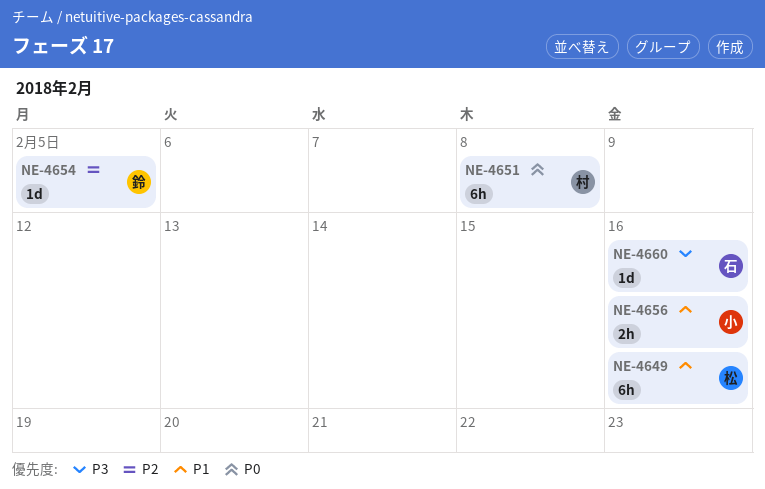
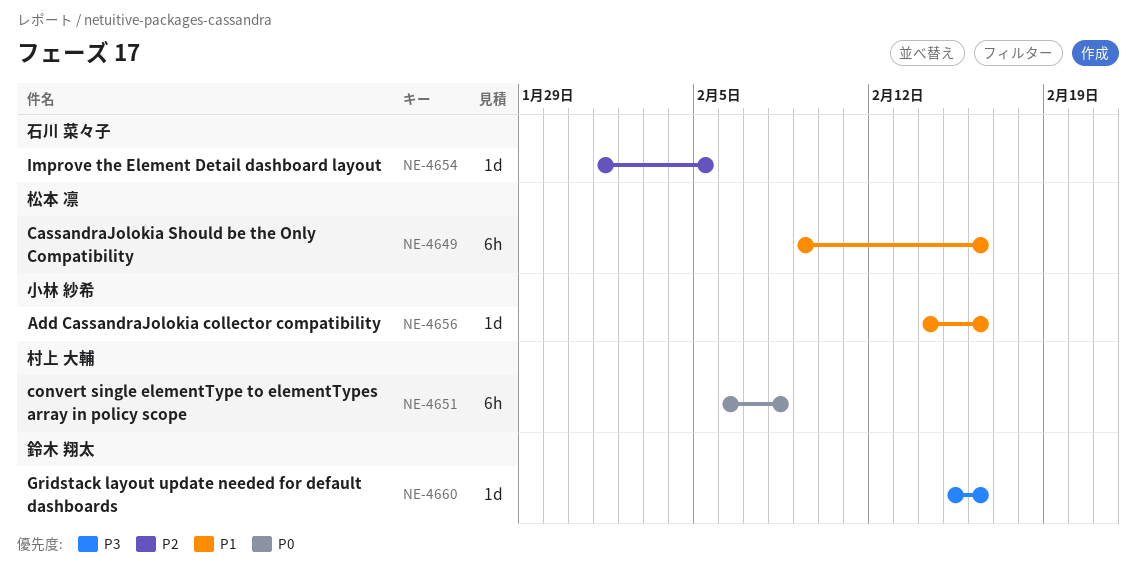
NE-4654, owner: 鈴木 翔太 -> 石川 菜々子
NE-4656, estimate: 2h -> 1d
NE-4660, owner: 石川 菜々子 -> 鈴木 翔太

